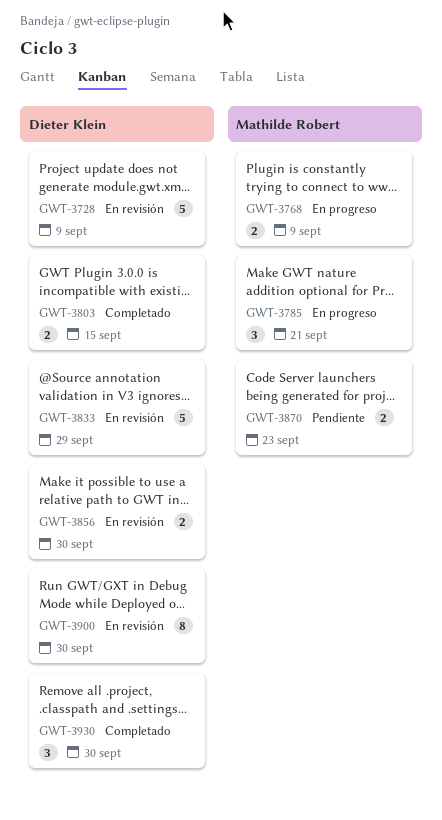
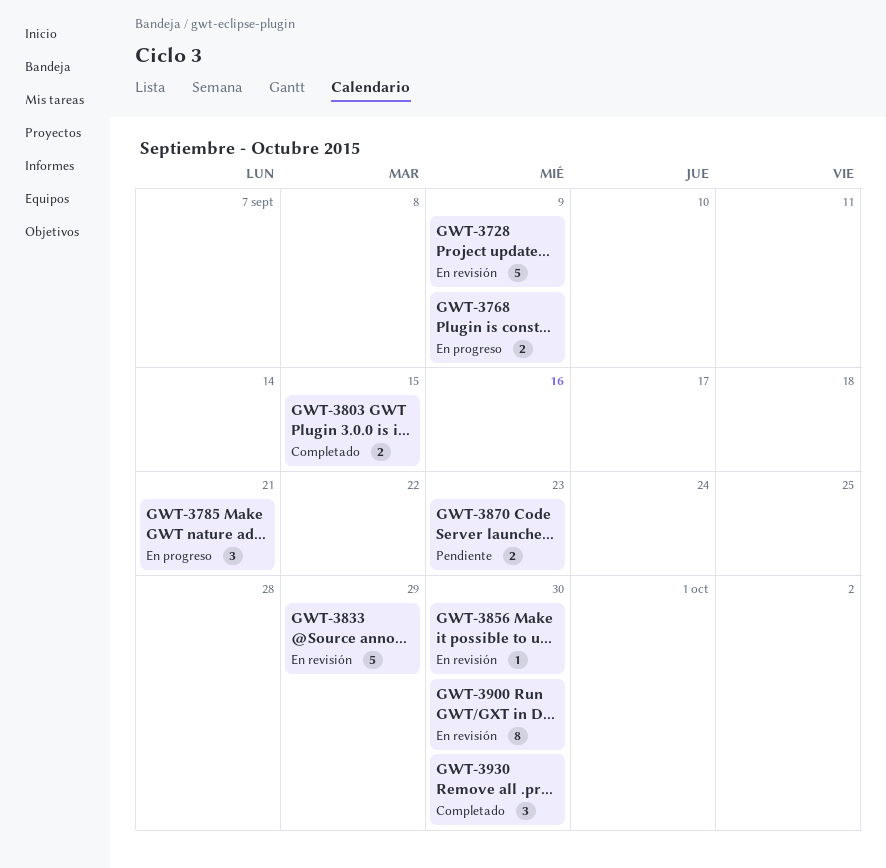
GWT-3856, estimate: 2 -> 1

